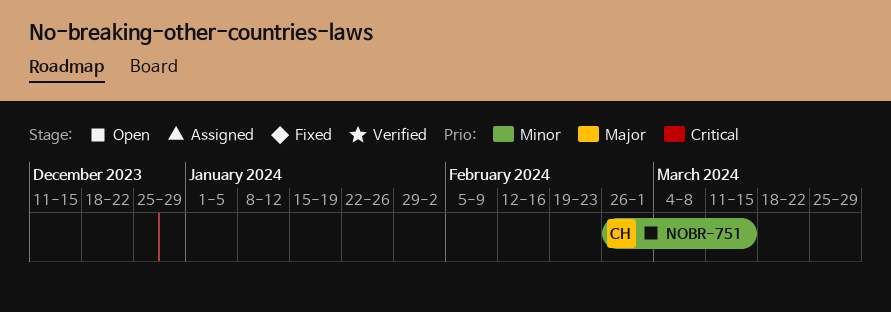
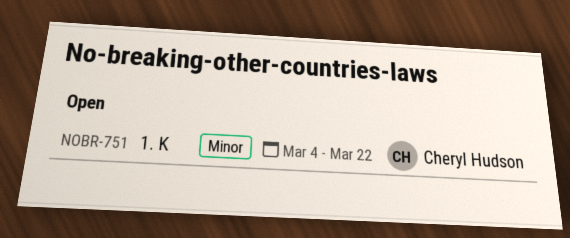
NOBR-751, start: Feb 26 -> Mar 4
NOBR-751, due: Mar 15 -> Mar 22

